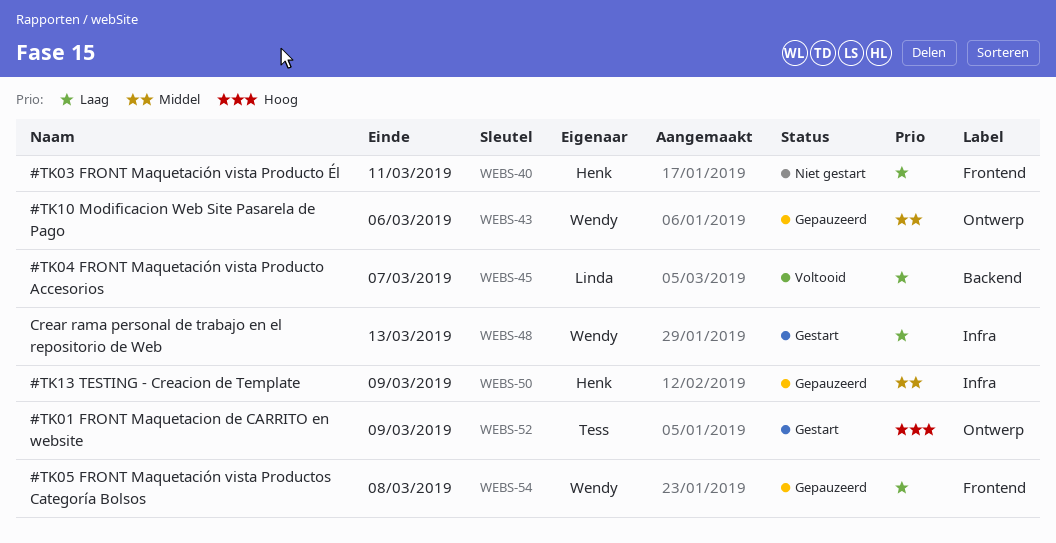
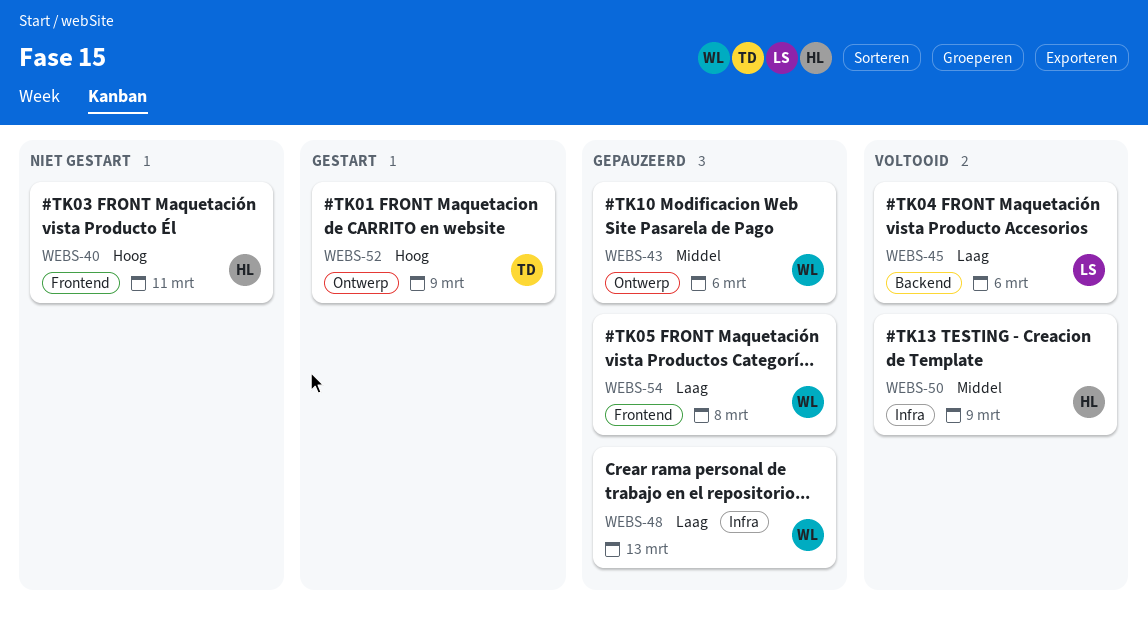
WEBS-40, priority: Laag -> Hoog
WEBS-45, due: Mar 7 -> Mar 6
WEBS-48, status: Gestart -> Gepauzeerd
WEBS-50, status: Gepauzeerd -> Voltooid

